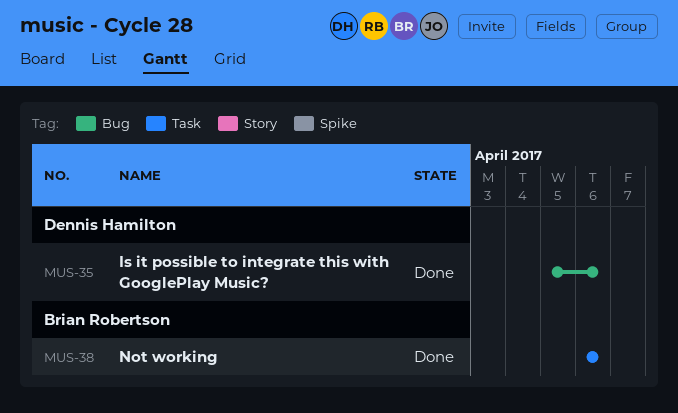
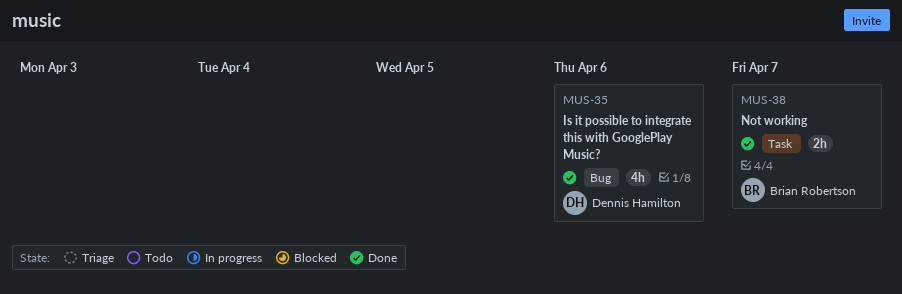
MUS-38, due: Apr 6 -> Apr 7

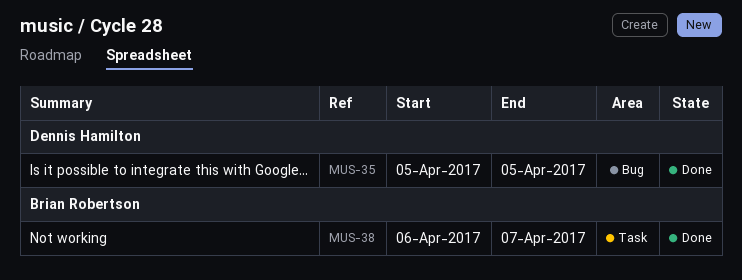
MUS-35, due: Apr 6 -> Apr 5

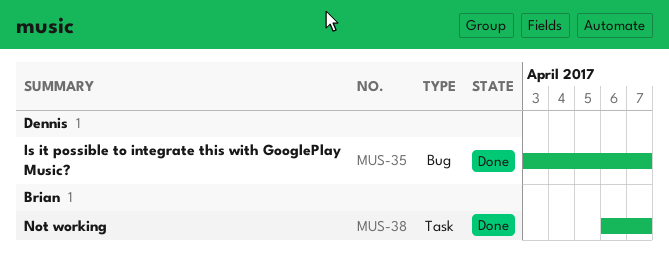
MUS-35, start: Apr 5 -> Apr 3
MUS-35, due: Apr 5 -> Apr 7

